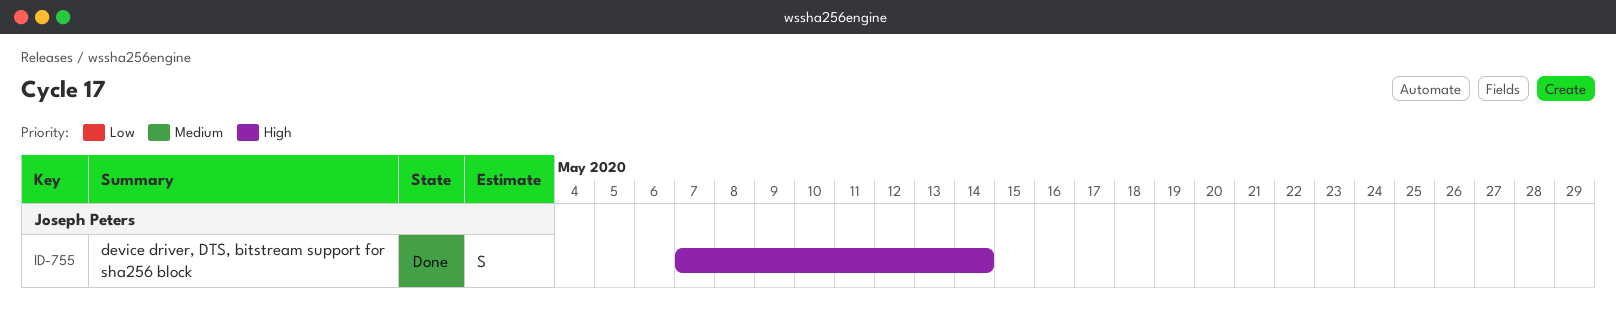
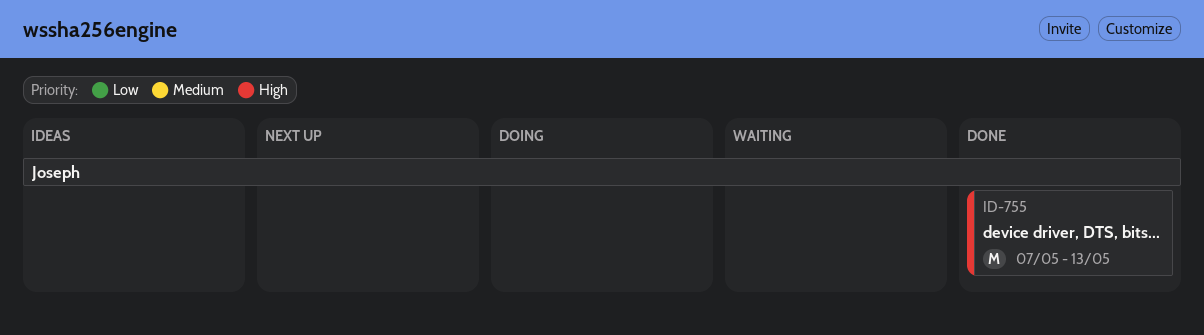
ID-755, estimate: S -> M
ID-755, due: May 14 -> May 13

